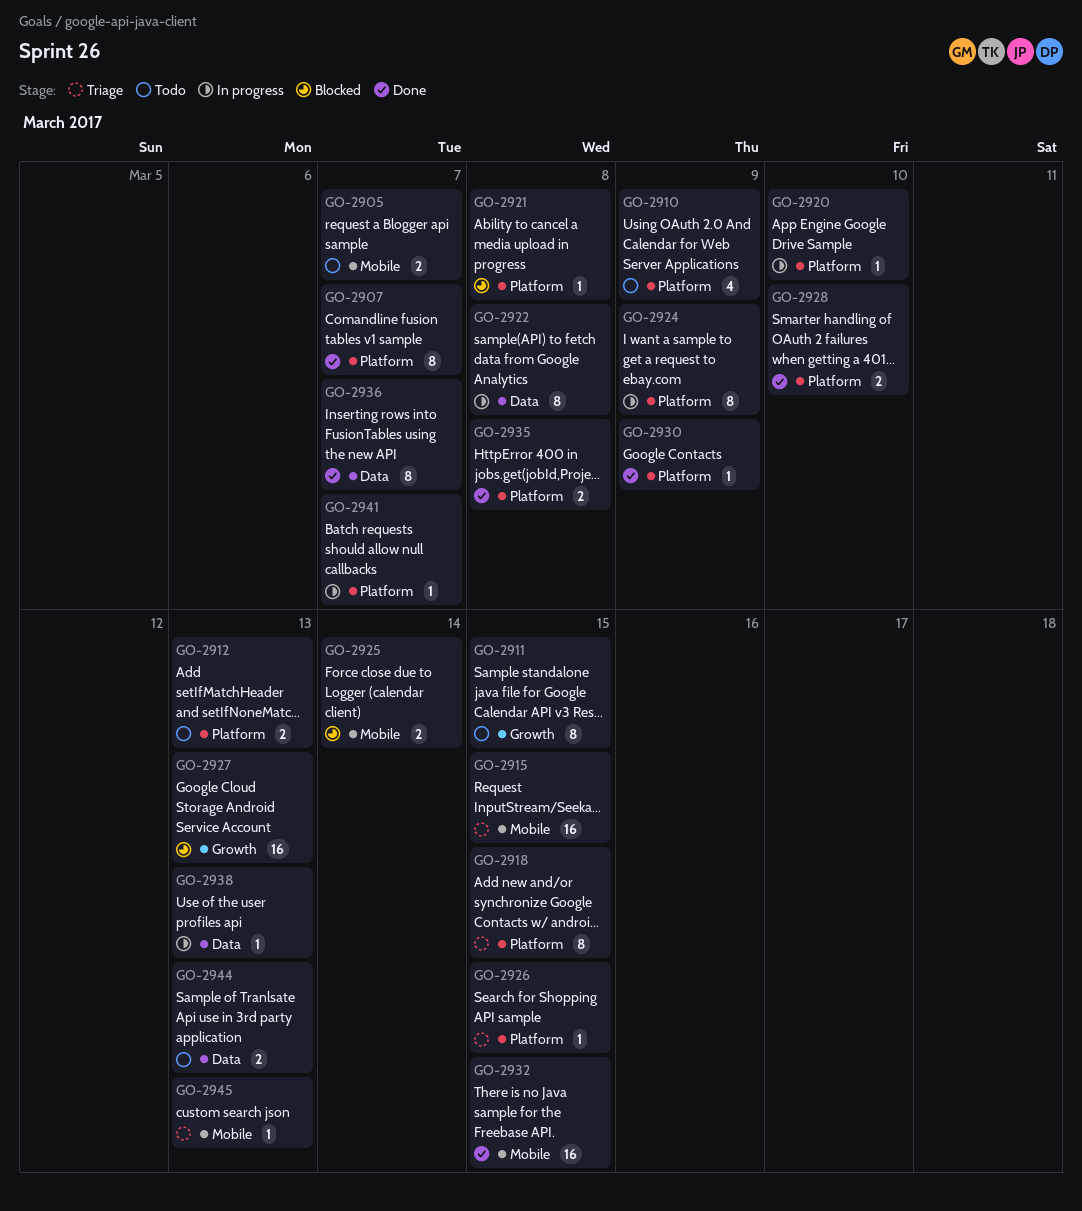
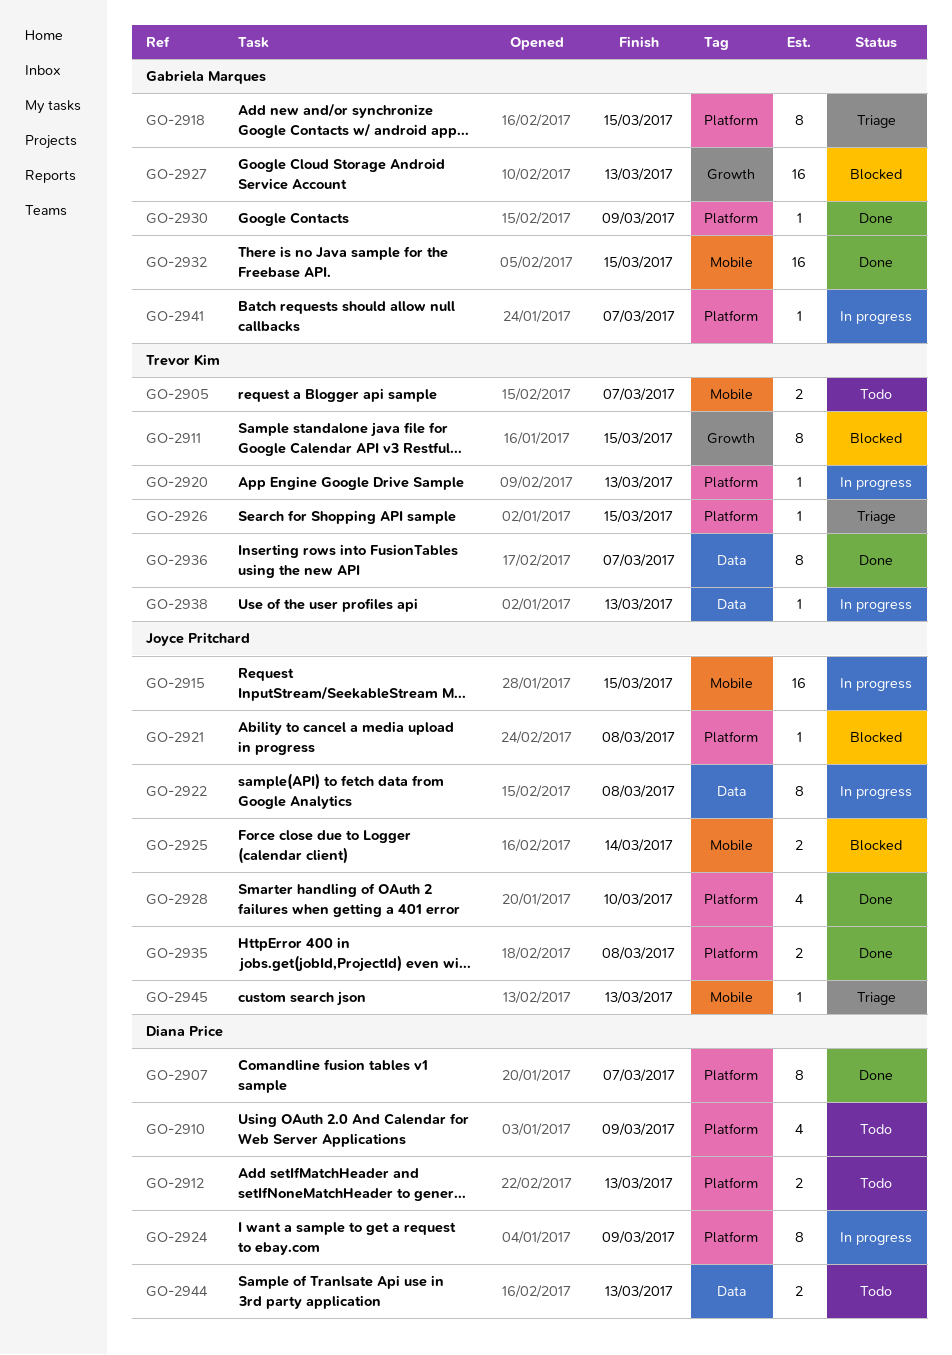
GO-2911, status: Todo -> Blocked
GO-2915, status: Triage -> In progress
GO-2920, due: Mar 10 -> Mar 13
GO-2928, estimate: 2 -> 4

